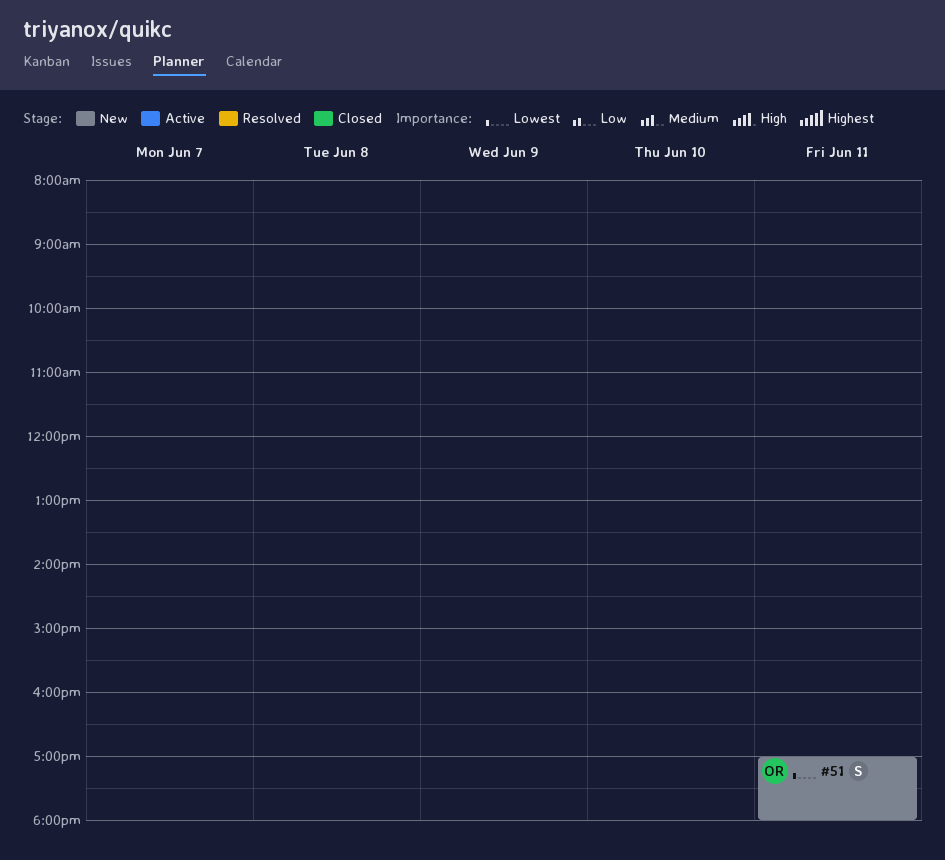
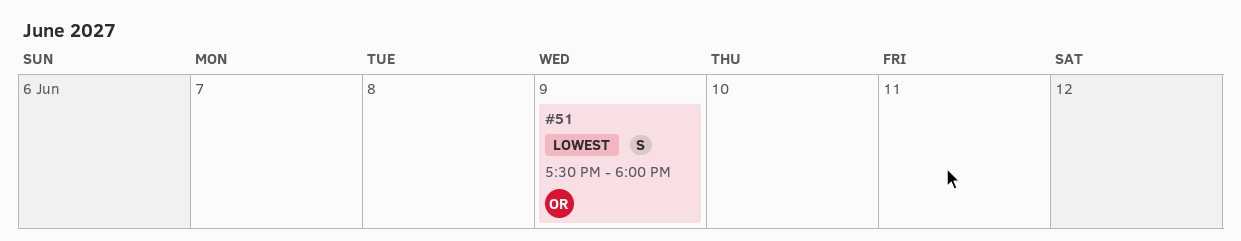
#51, day: Jun 11 -> Jun 9
#51, begins: 17:00 -> 17:30

